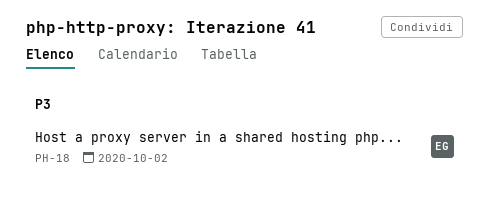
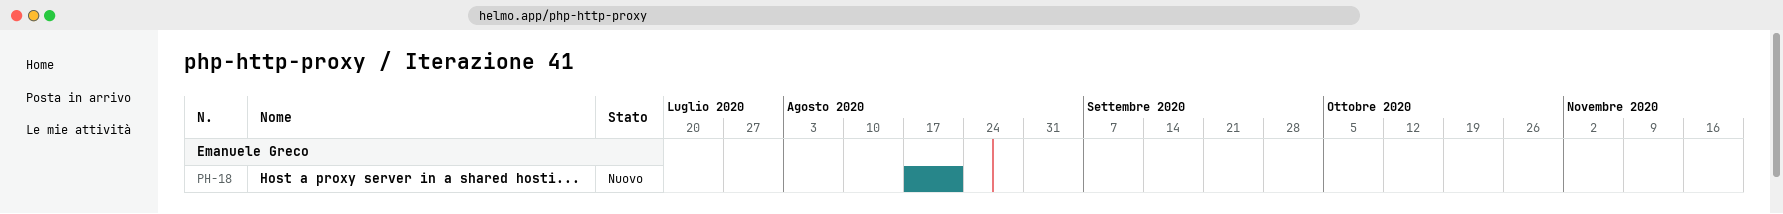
PH-18, due: Oct 2 -> Aug 21

